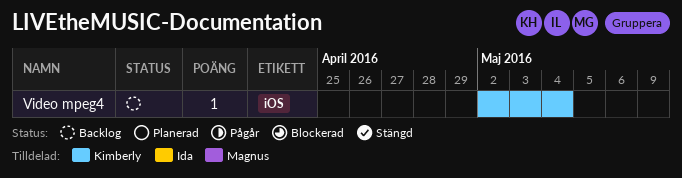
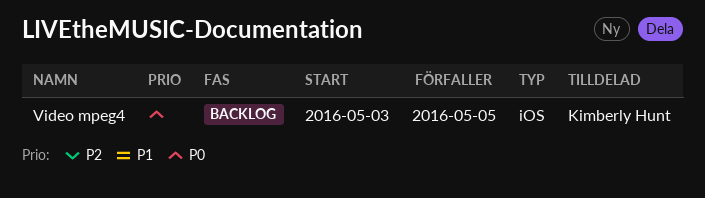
Video mpeg4, start: May 2 -> May 3
Video mpeg4, due: May 4 -> May 5

